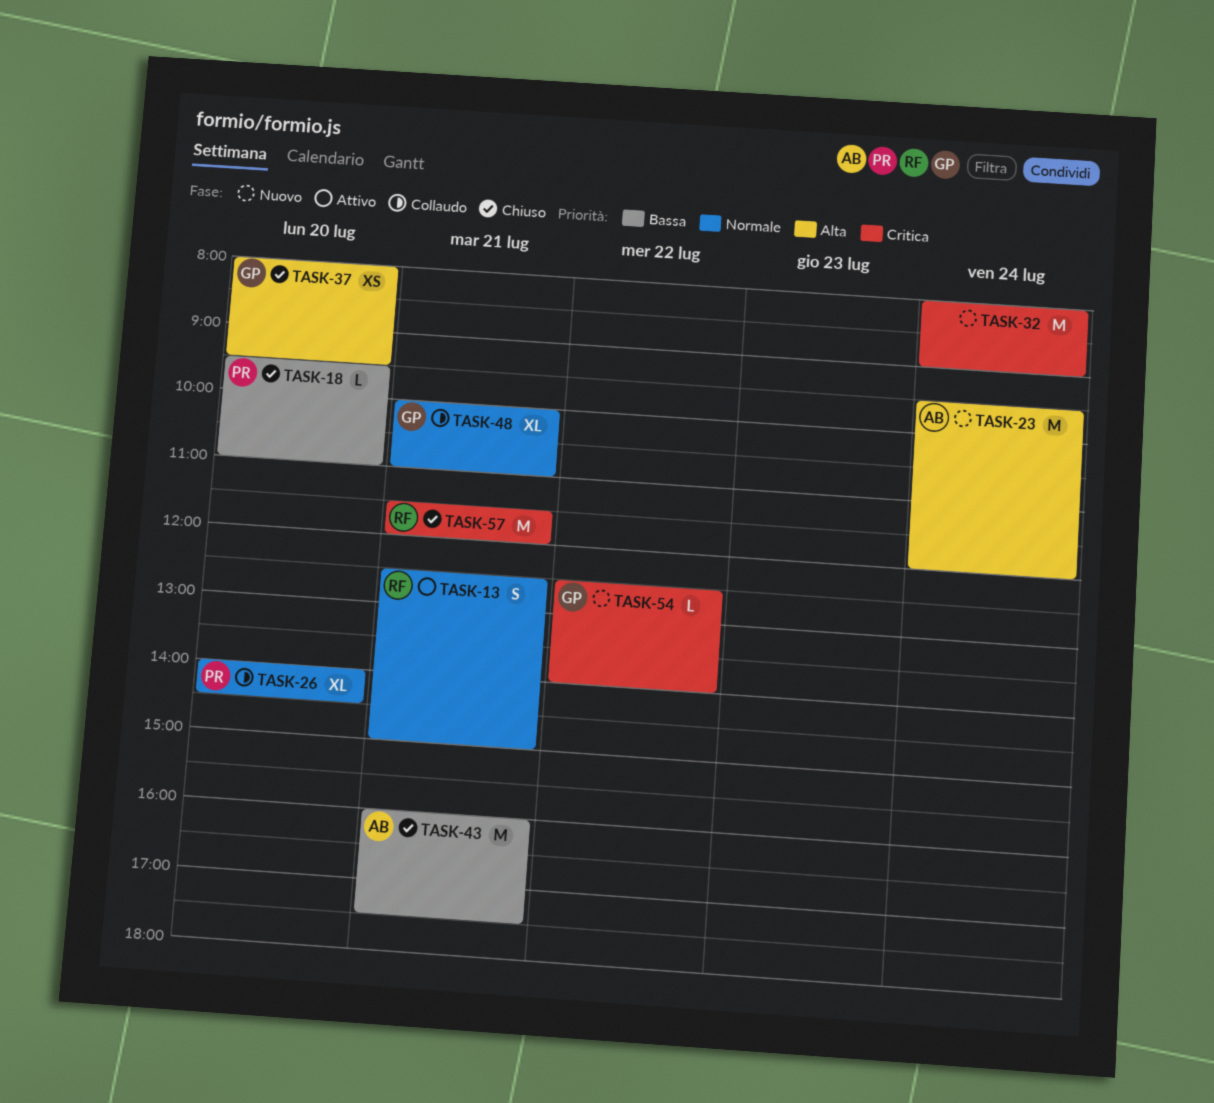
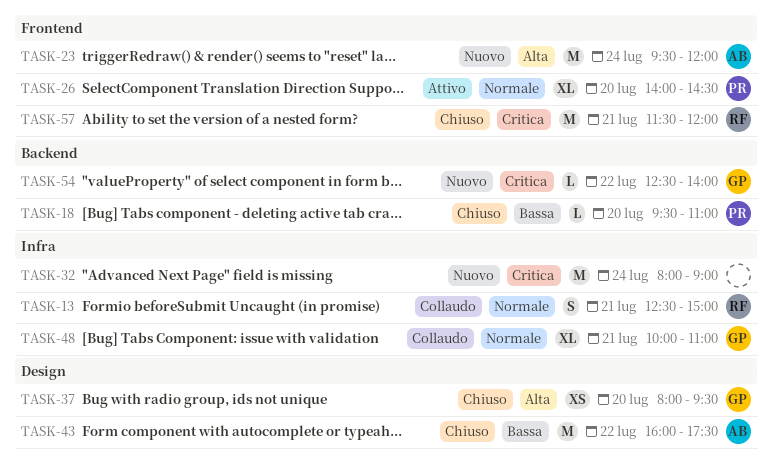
TASK-13, status: Attivo -> Collaudo
TASK-26, status: Collaudo -> Attivo
TASK-43, day: Jul 21 -> Jul 22

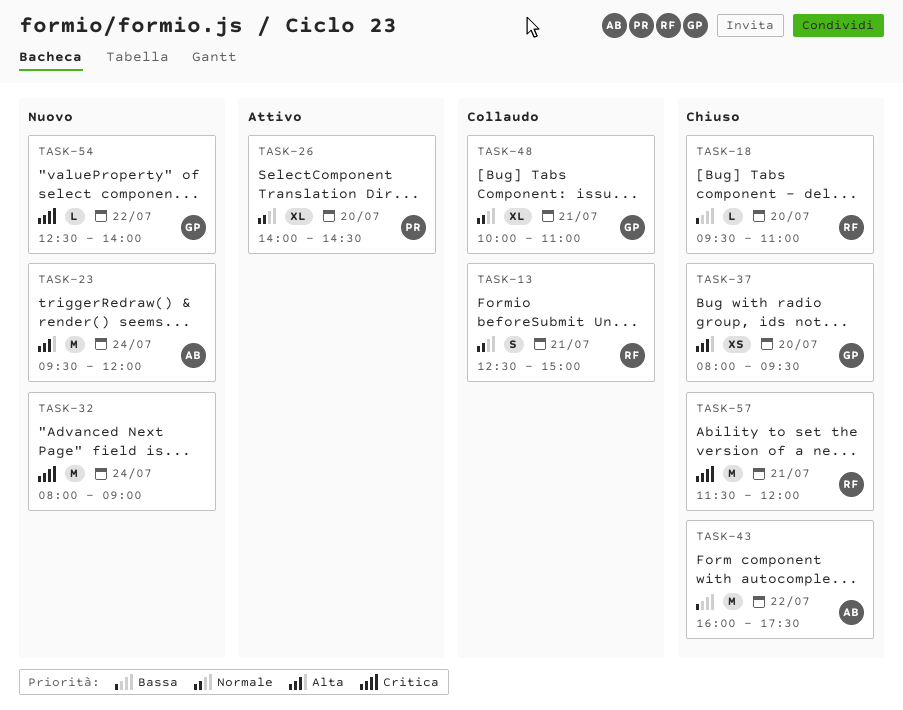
TASK-18, owner: PR -> RF

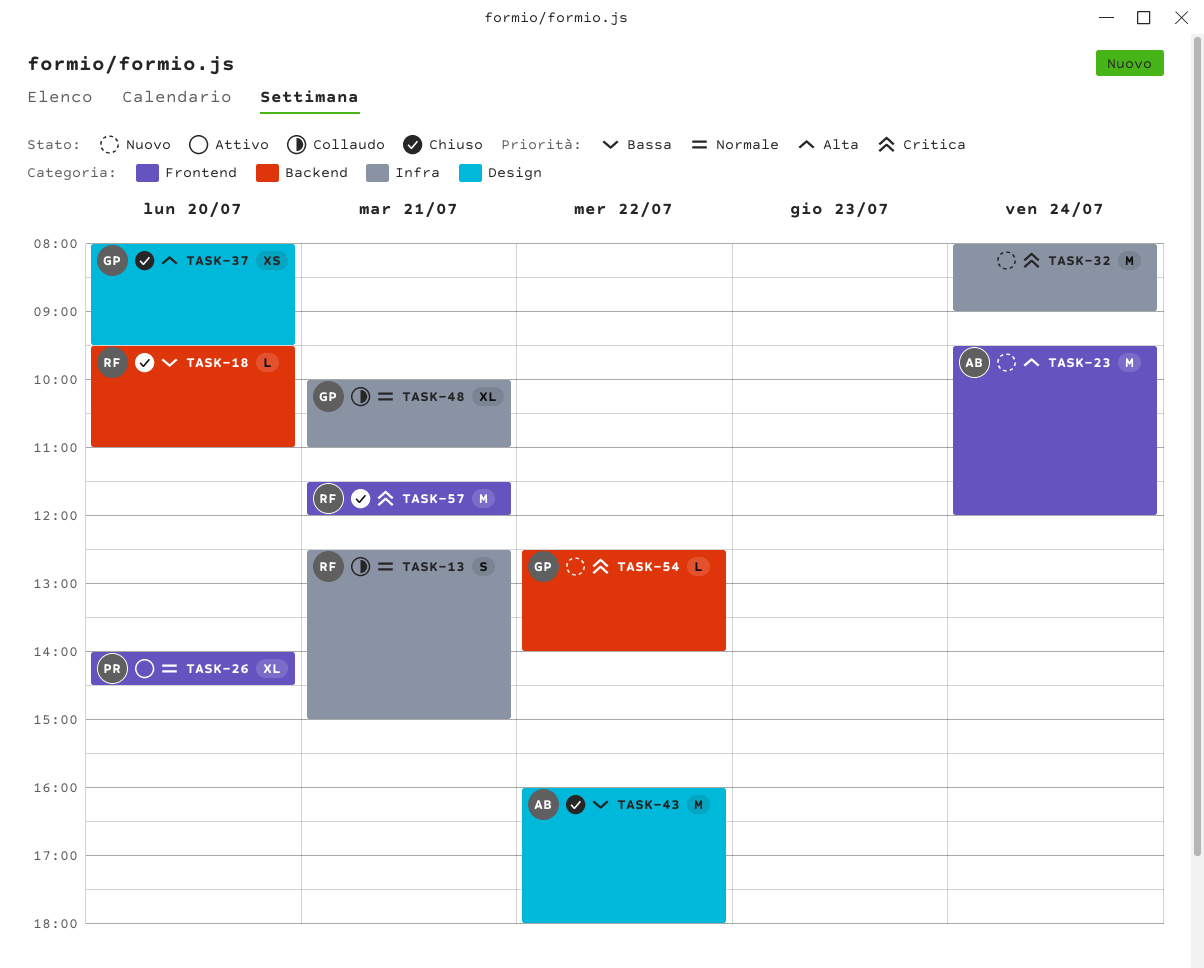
TASK-43, ends: 17:30 -> 18:00

